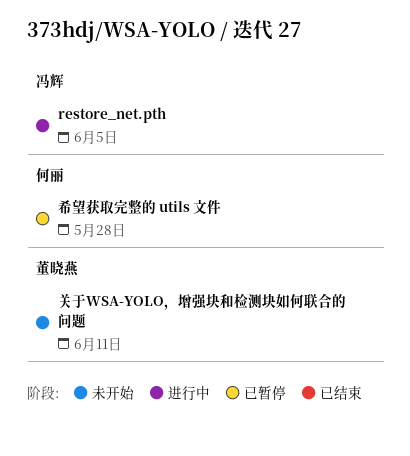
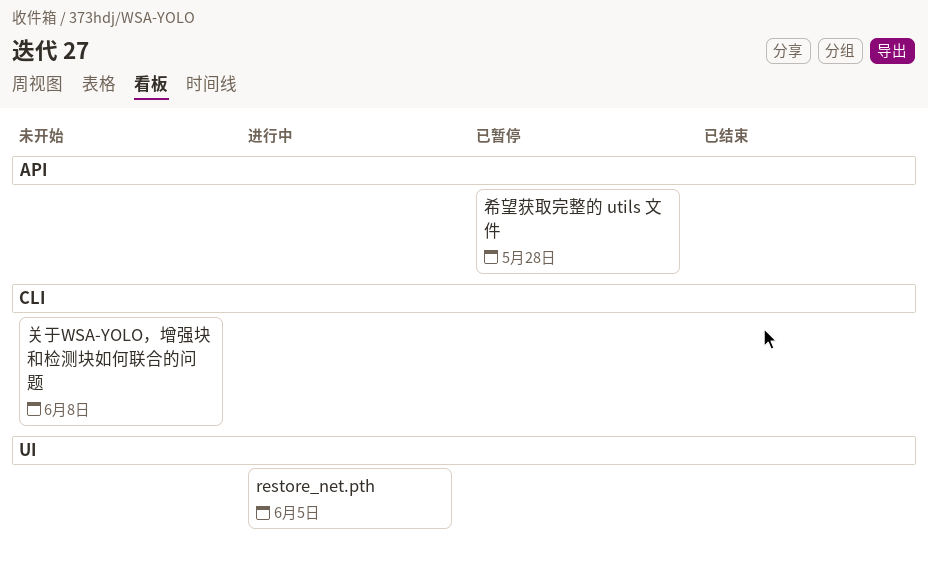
关于WSA-YOLO，增强块和检测块如何联合的问题, due: Jun 11 -> Jun 8

